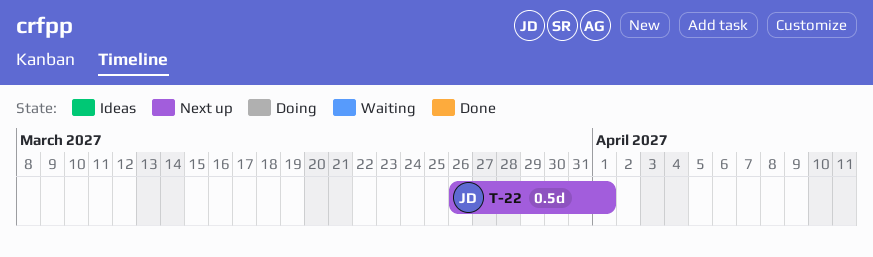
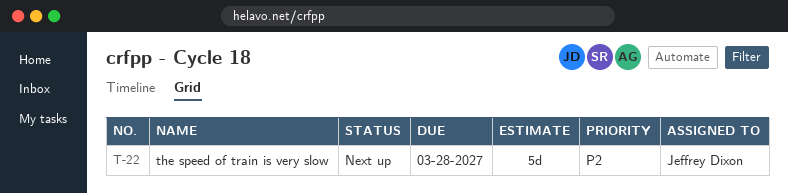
T-22, estimate: 0.5d -> 5d
T-22, due: Apr 1 -> Mar 28

